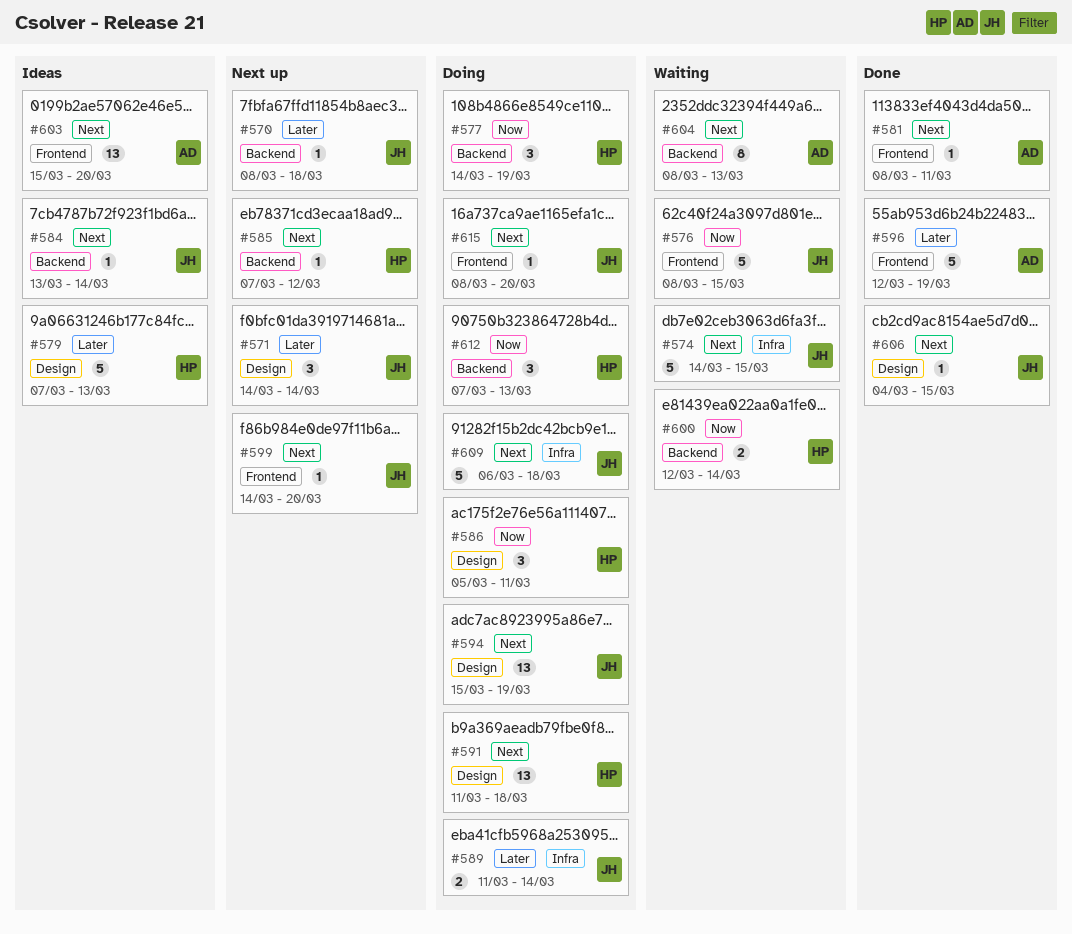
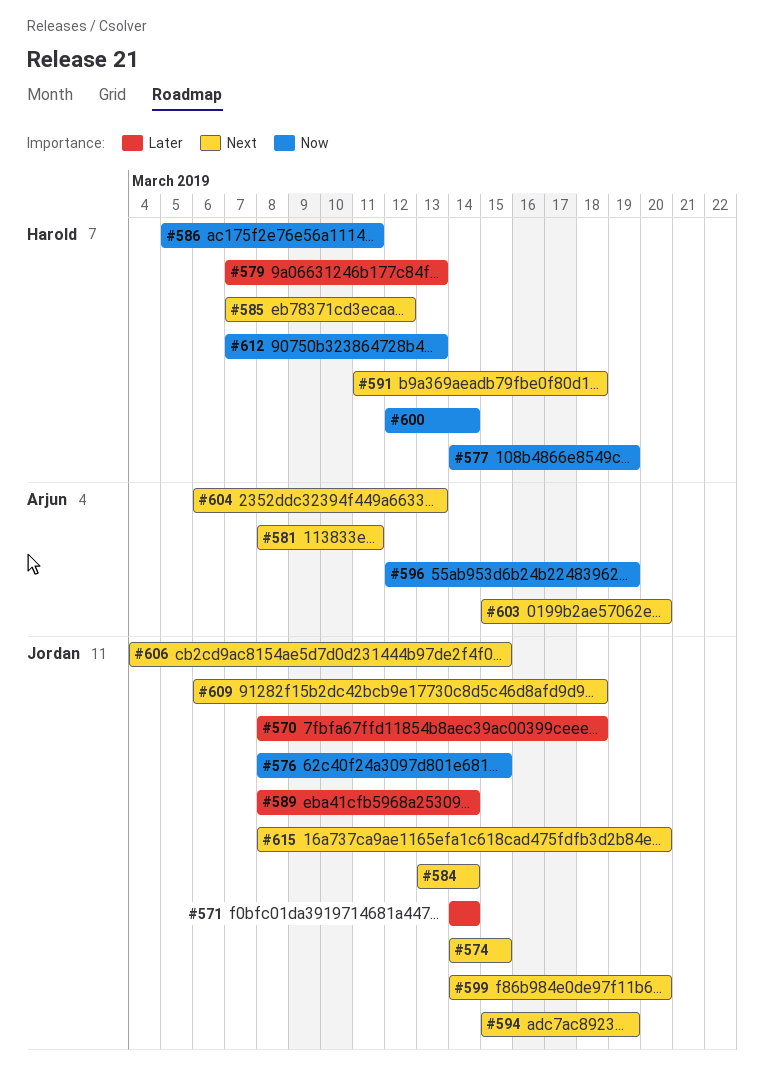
#589, start: Mar 11 -> Mar 8
#596, priority: Later -> Now
#604, start: Mar 8 -> Mar 6

